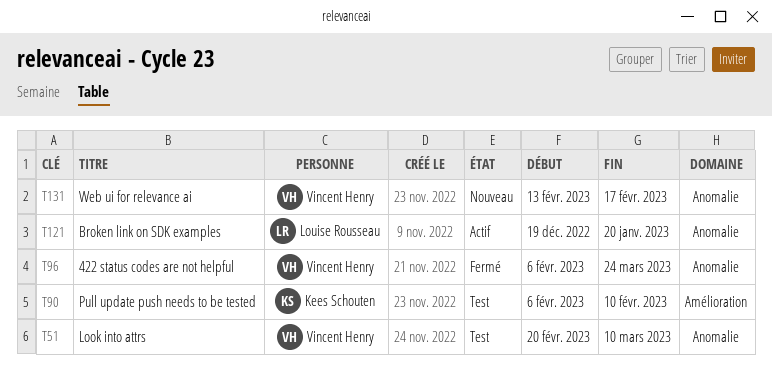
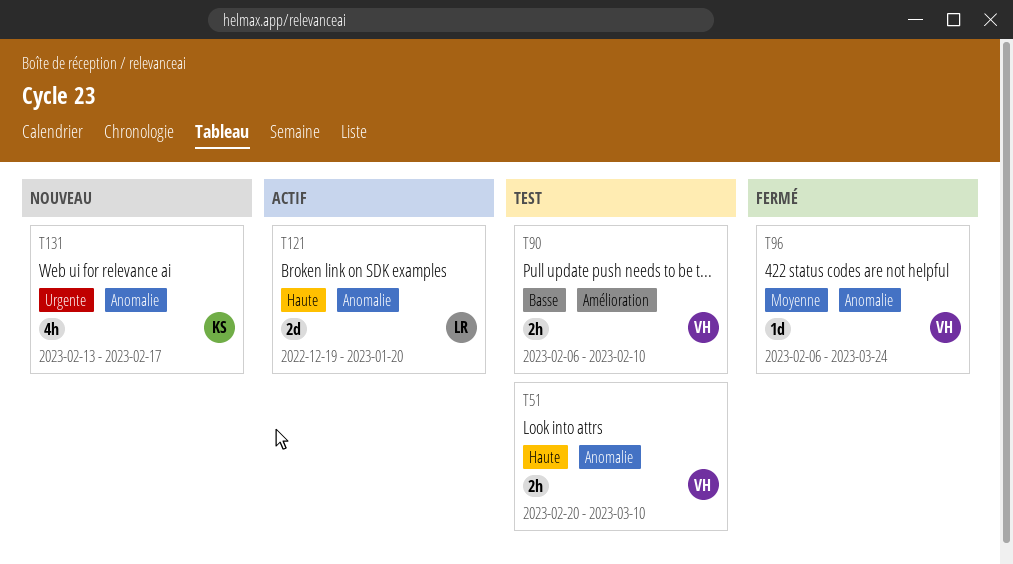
T90, owner: Kees Schouten -> Vincent Henry
T131, owner: Vincent Henry -> Kees Schouten

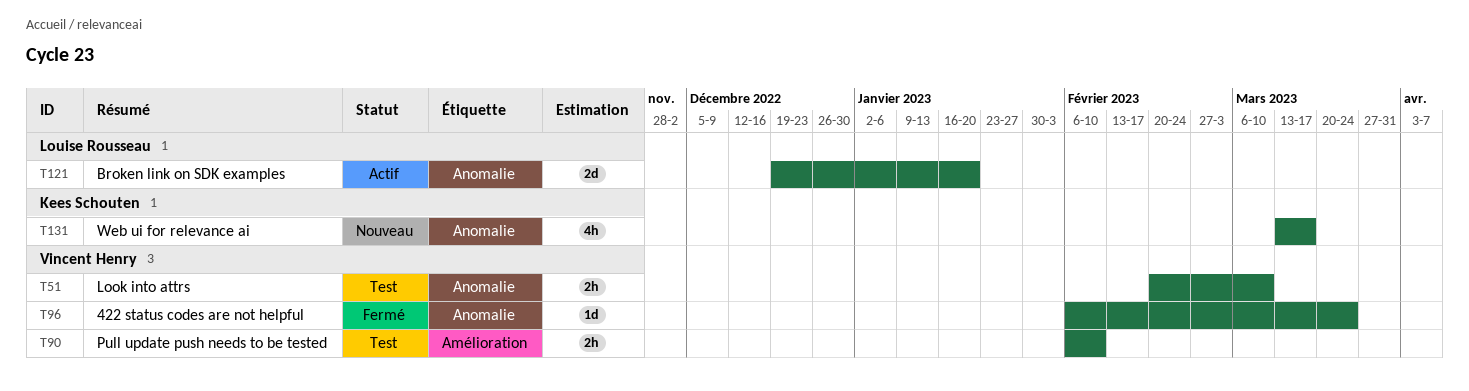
T131, start: Feb 13 -> Mar 13
T131, due: Feb 17 -> Mar 17

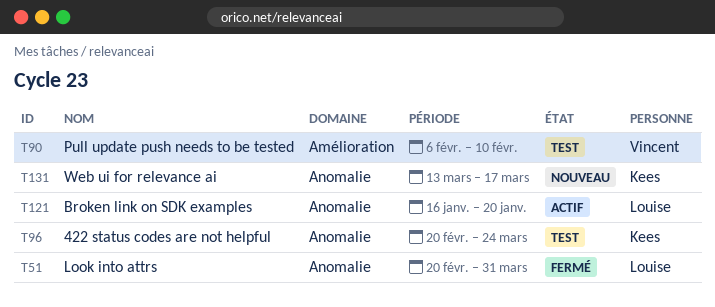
T51, status: Test -> Fermé
T51, owner: Vincent Henry -> Louise Rousseau
T51, due: Mar 10 -> Mar 31
T96, status: Fermé -> Test
T96, owner: Vincent Henry -> Kees Schouten
T96, start: Feb 6 -> Feb 20
T121, start: Dec 19 -> Jan 16

